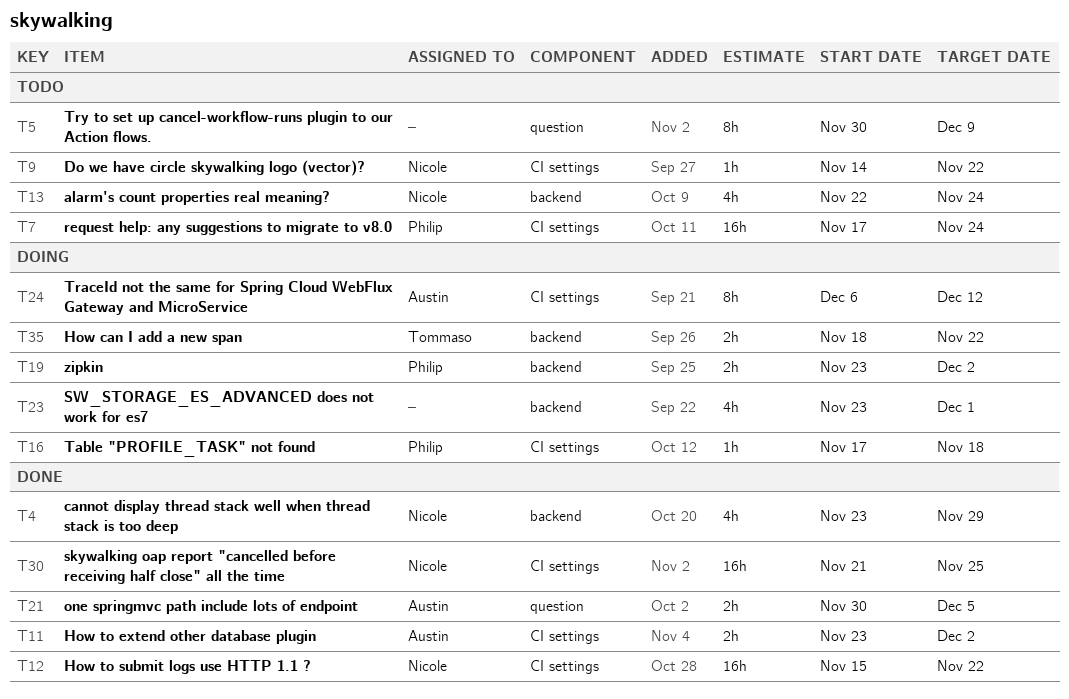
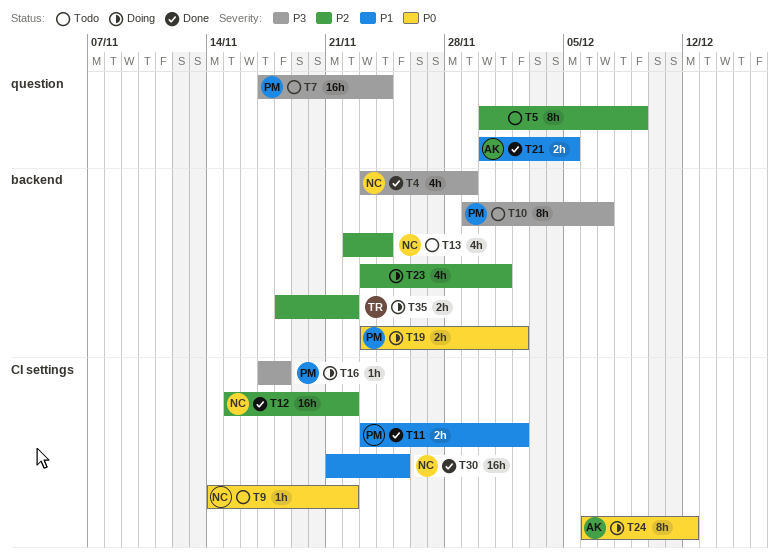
T7, label: CI settings -> question
T10: none -> present
T11, owner: Austin -> Philip

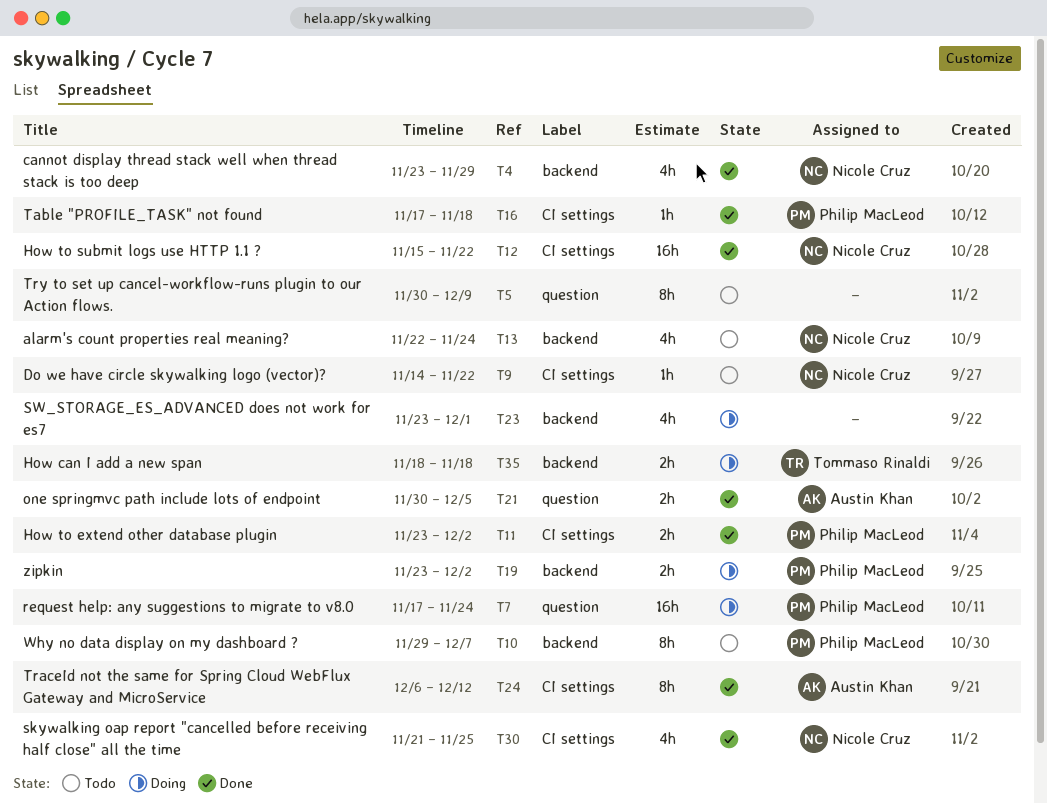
T7, status: Todo -> Doing
T16, status: Doing -> Done
T24, status: Doing -> Done
T30, estimate: 16h -> 4h
T35, due: Nov 22 -> Nov 18

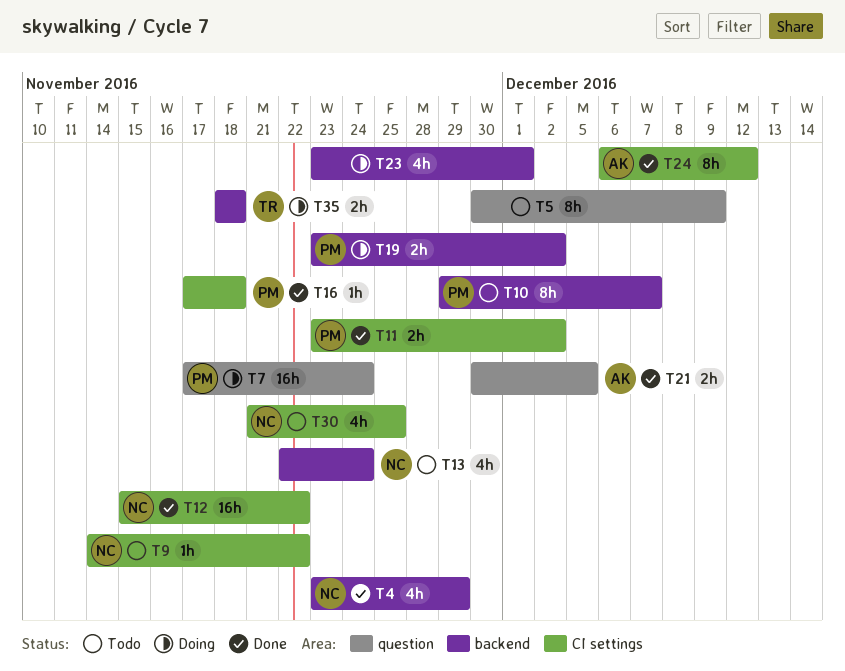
T30, status: Done -> Todo

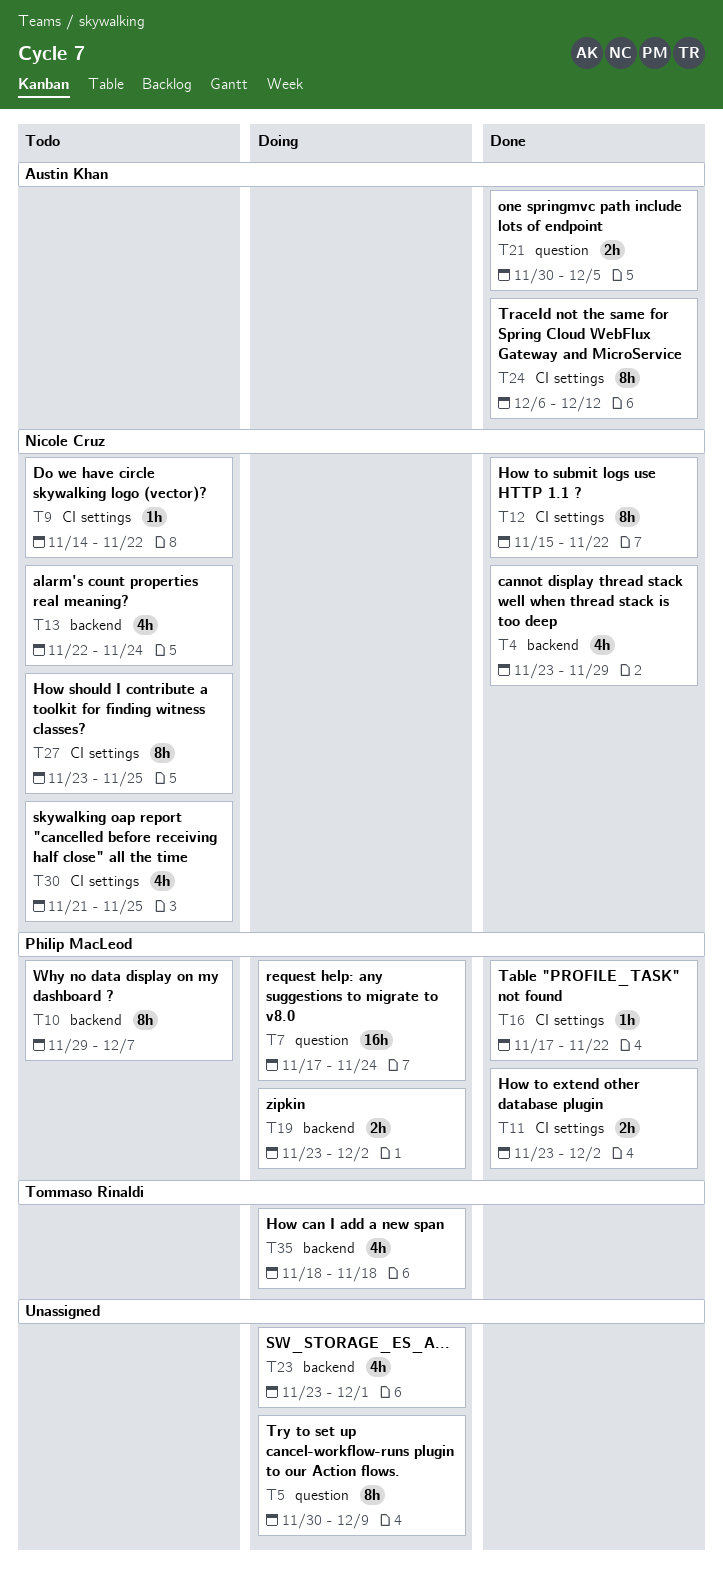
T5, status: Todo -> Doing
T12, estimate: 16h -> 8h
T16, due: Nov 18 -> Nov 22
T27: none -> present
T35, estimate: 2h -> 4h

